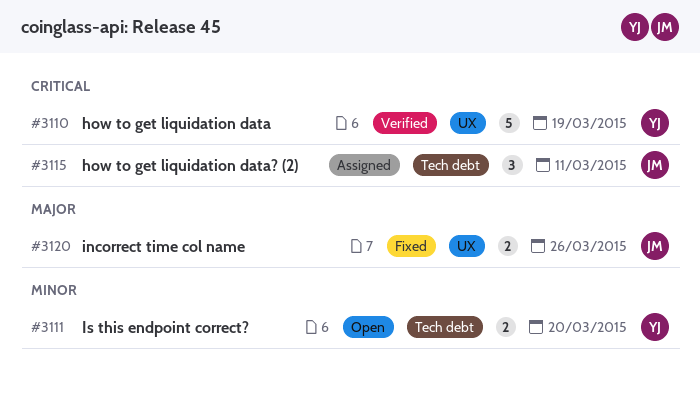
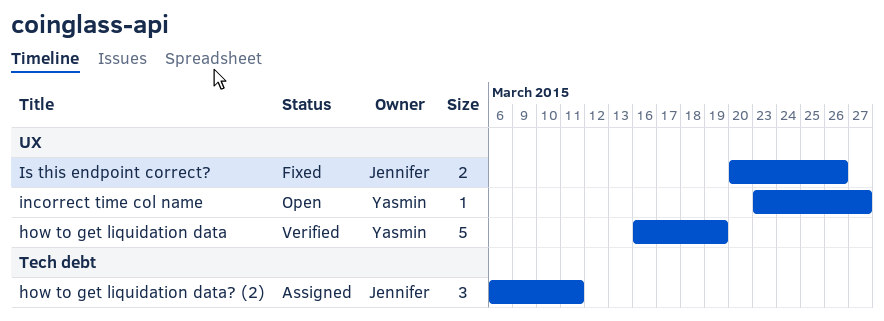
incorrect time col name, status: Fixed -> Open
incorrect time col name, owner: Jennifer -> Yasmin
incorrect time col name, estimate: 2 -> 1
incorrect time col name, due: Mar 26 -> Mar 27
Is this endpoint correct?, status: Open -> Fixed
Is this endpoint correct?, owner: Yasmin -> Jennifer
Is this endpoint correct?, label: Tech debt -> UX
Is this endpoint correct?, due: Mar 20 -> Mar 26

